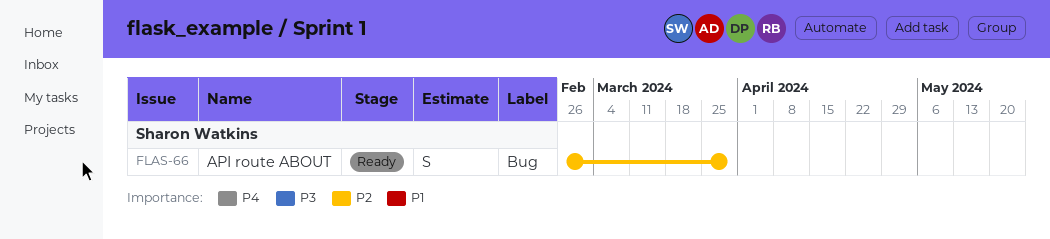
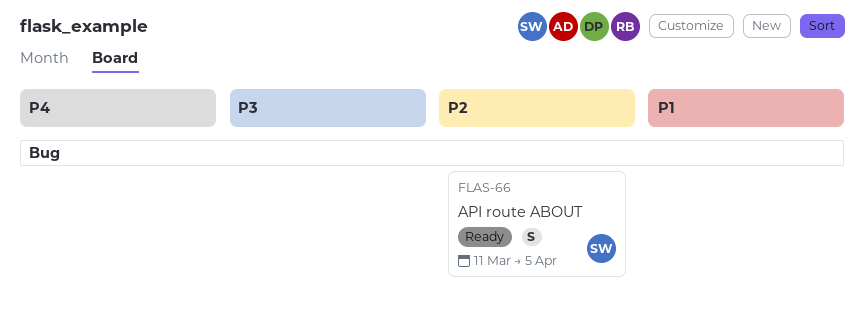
FLAS-66, start: Feb 26 -> Mar 11
FLAS-66, due: Mar 29 -> Apr 5

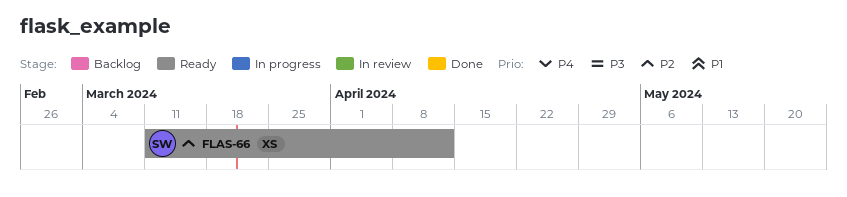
FLAS-66, estimate: S -> XS
FLAS-66, due: Apr 5 -> Apr 12

